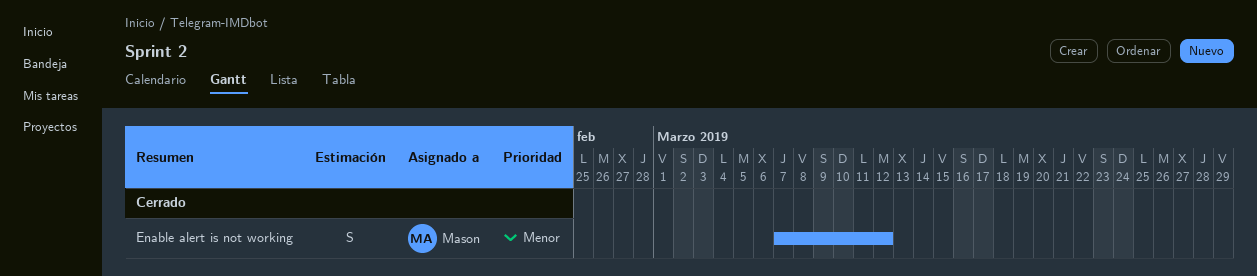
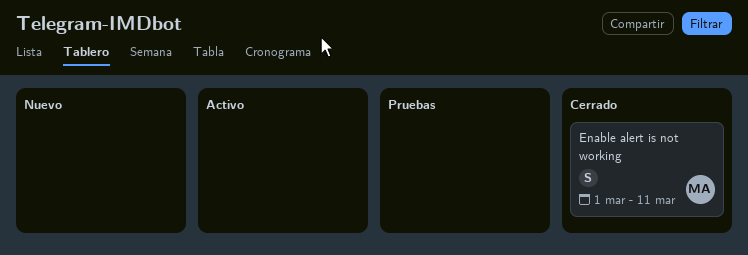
Enable alert is not working, start: Mar 7 -> Mar 1
Enable alert is not working, due: Mar 12 -> Mar 11

